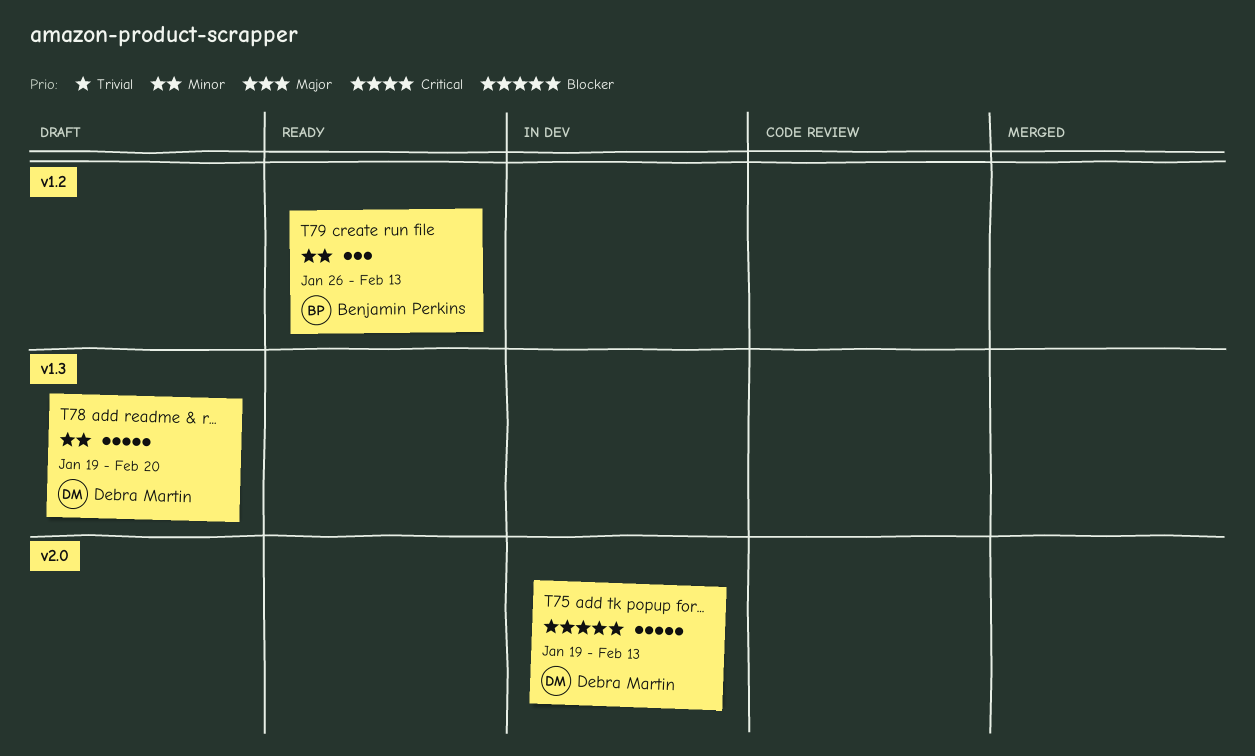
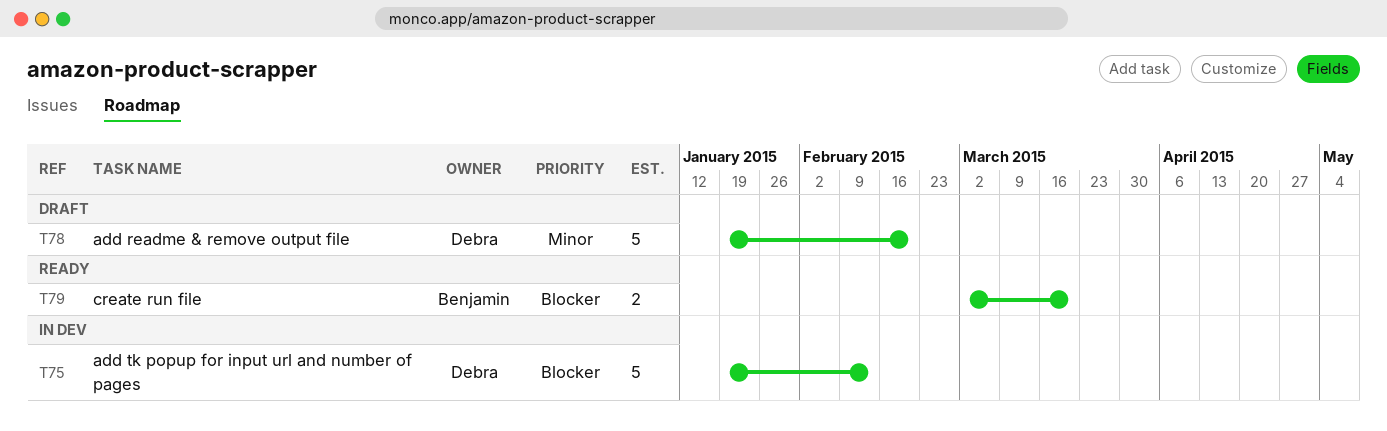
T79, priority: Minor -> Blocker
T79, estimate: 3 -> 2
T79, start: Jan 26 -> Mar 2
T79, due: Feb 13 -> Mar 20

